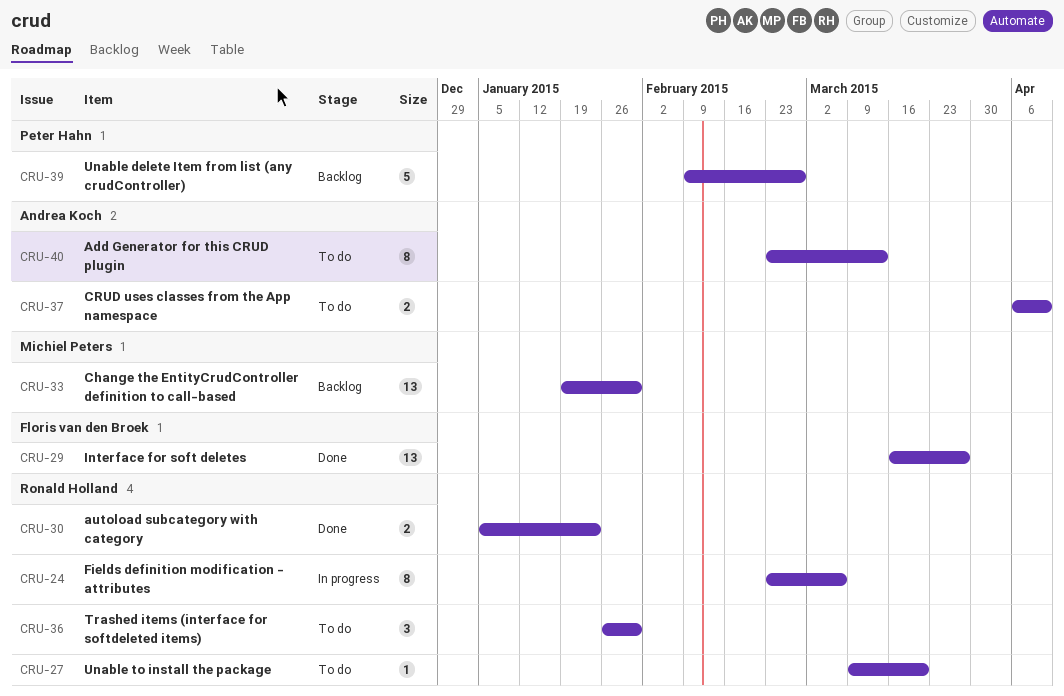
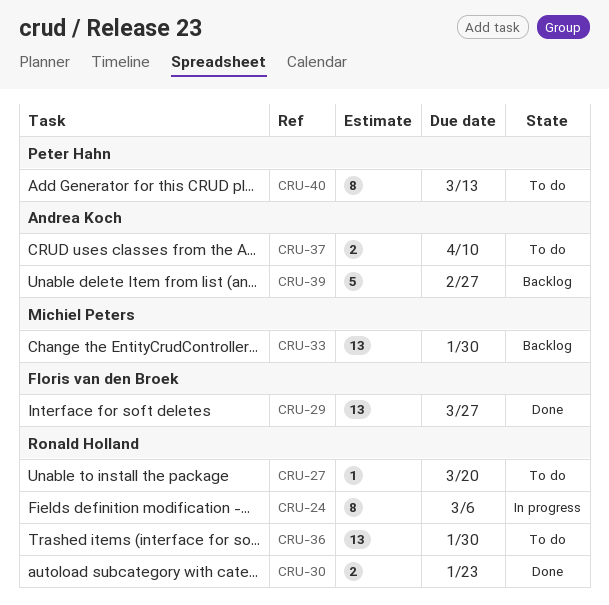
CRU-36, estimate: 3 -> 13
CRU-39, owner: Peter Hahn -> Andrea Koch
CRU-40, owner: Andrea Koch -> Peter Hahn

